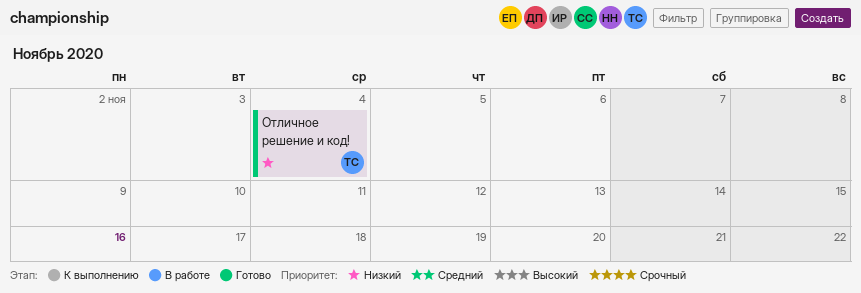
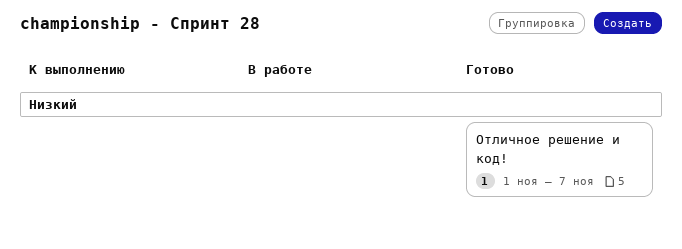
Отличное решение и код!, due: Nov 4 -> Nov 7

